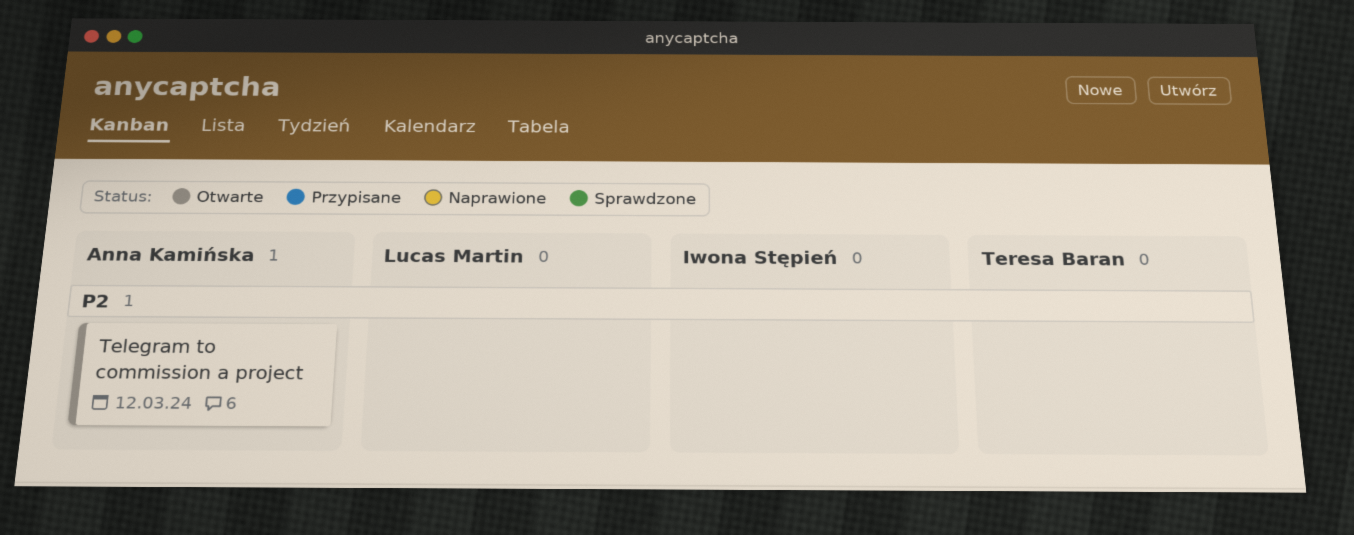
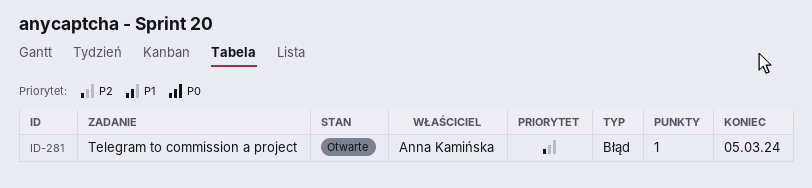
Telegram to commission a project, due: Mar 12 -> Mar 5

